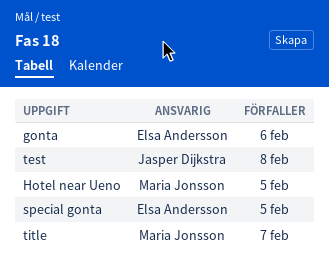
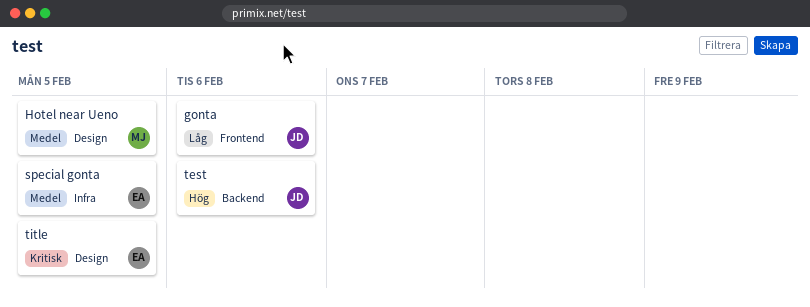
gonta, owner: Elsa Andersson -> Jasper Dijkstra
test, due: Feb 8 -> Feb 6
title, owner: Maria Jonsson -> Elsa Andersson
title, due: Feb 7 -> Feb 5

